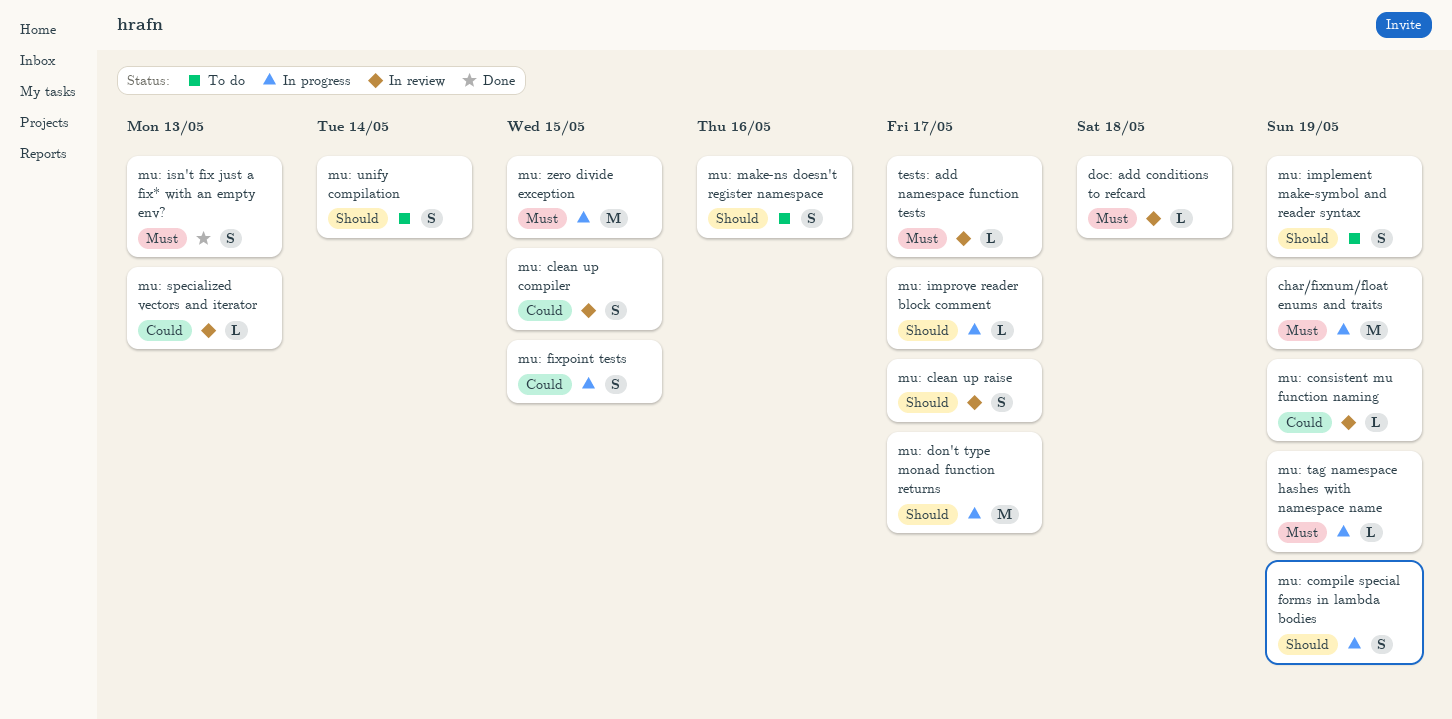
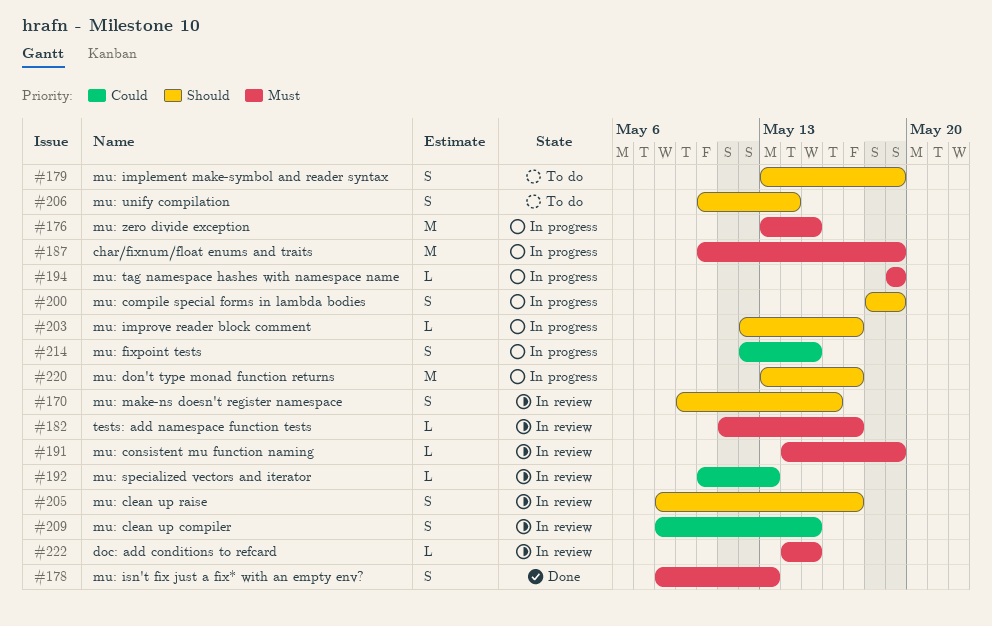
doc: add conditions to refcard, due: May 18 -> May 15
mu: consistent mu function naming, priority: Could -> Must
mu: make-ns doesn't register namespace, status: To do -> In review

